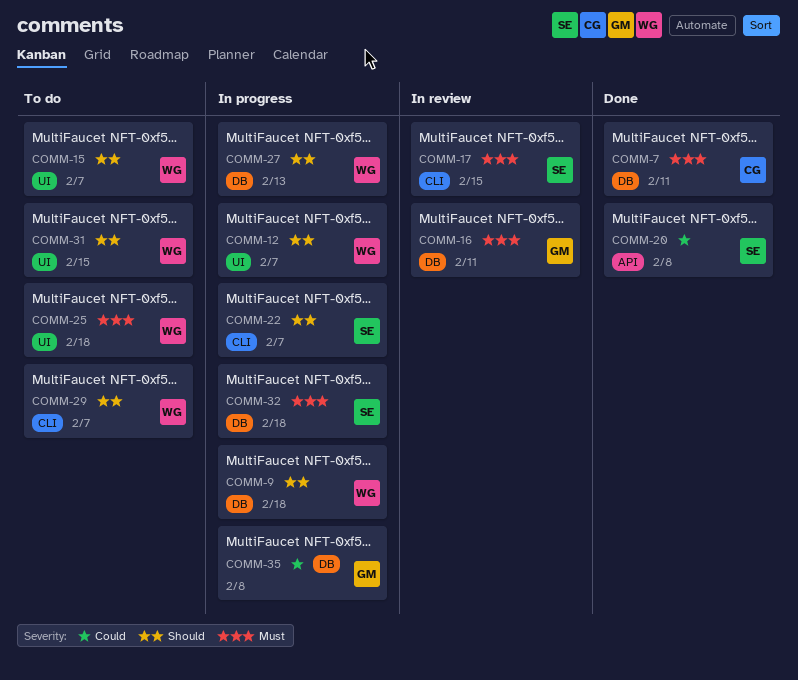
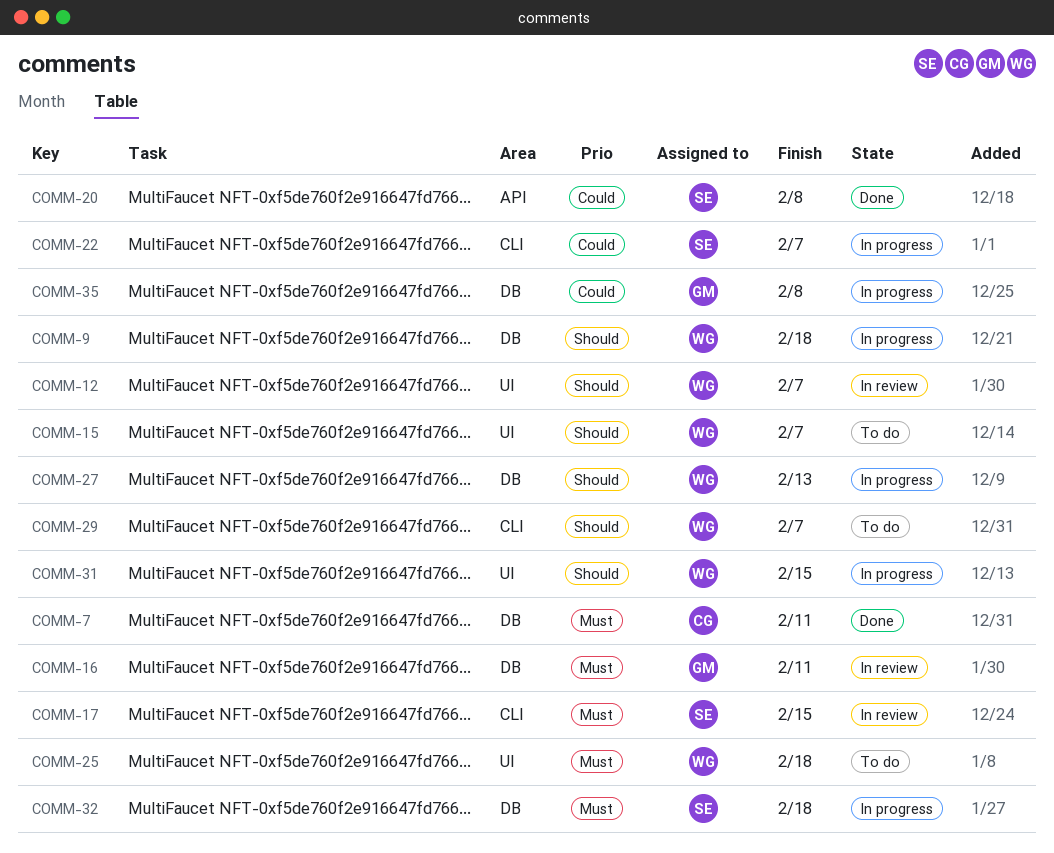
COMM-12, status: In progress -> In review
COMM-22, priority: Should -> Could
COMM-31, status: To do -> In progress

